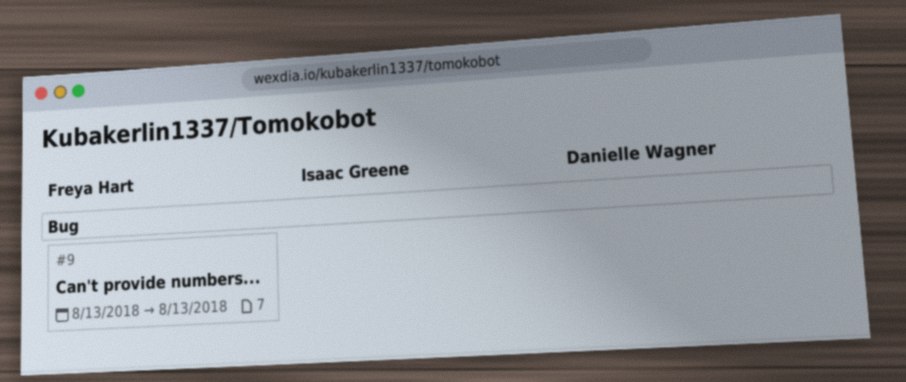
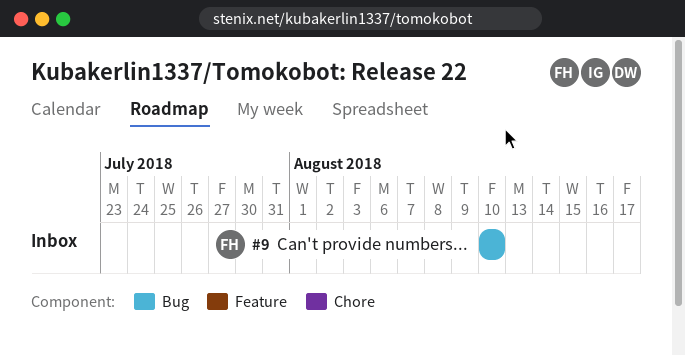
#9, start: Aug 13 -> Aug 10
#9, due: Aug 13 -> Aug 10

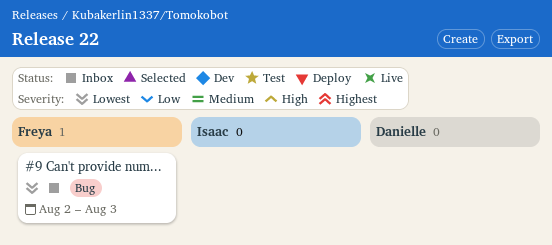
#9, start: Aug 10 -> Aug 2
#9, due: Aug 10 -> Aug 3

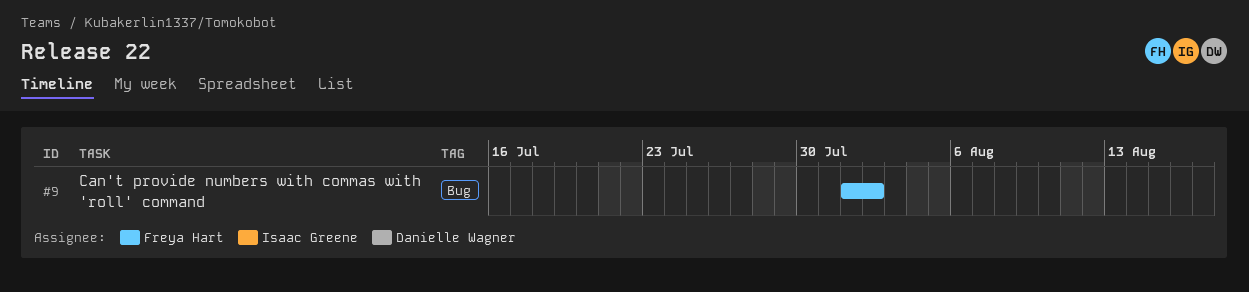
#9, start: Aug 2 -> Aug 1
#9, due: Aug 3 -> Aug 2

